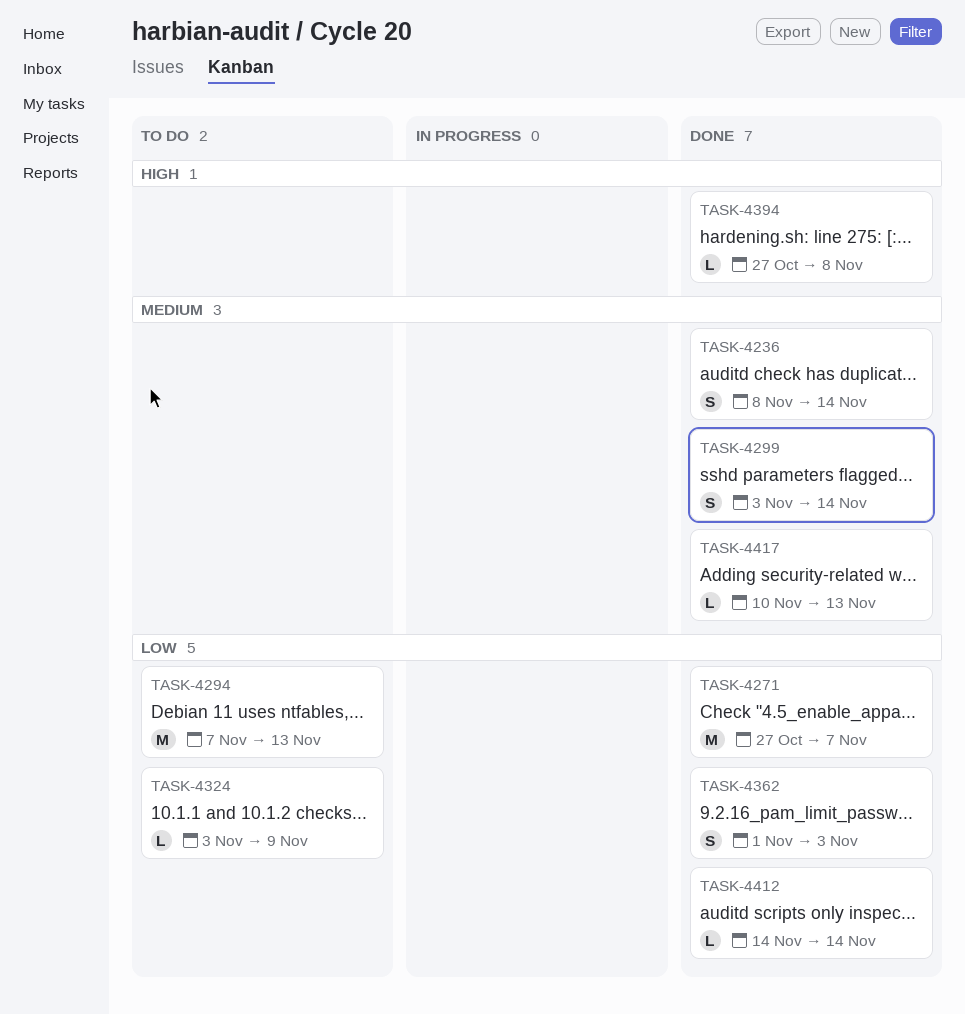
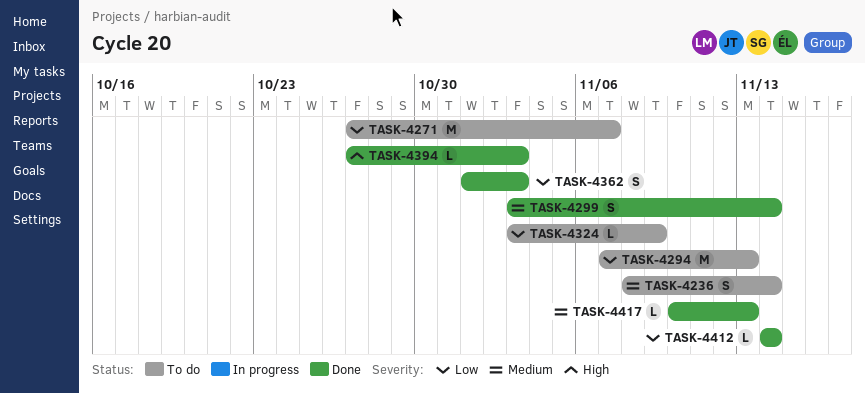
TASK-4236, status: Done -> To do
TASK-4271, status: Done -> To do
TASK-4394, due: Nov 8 -> Nov 3

